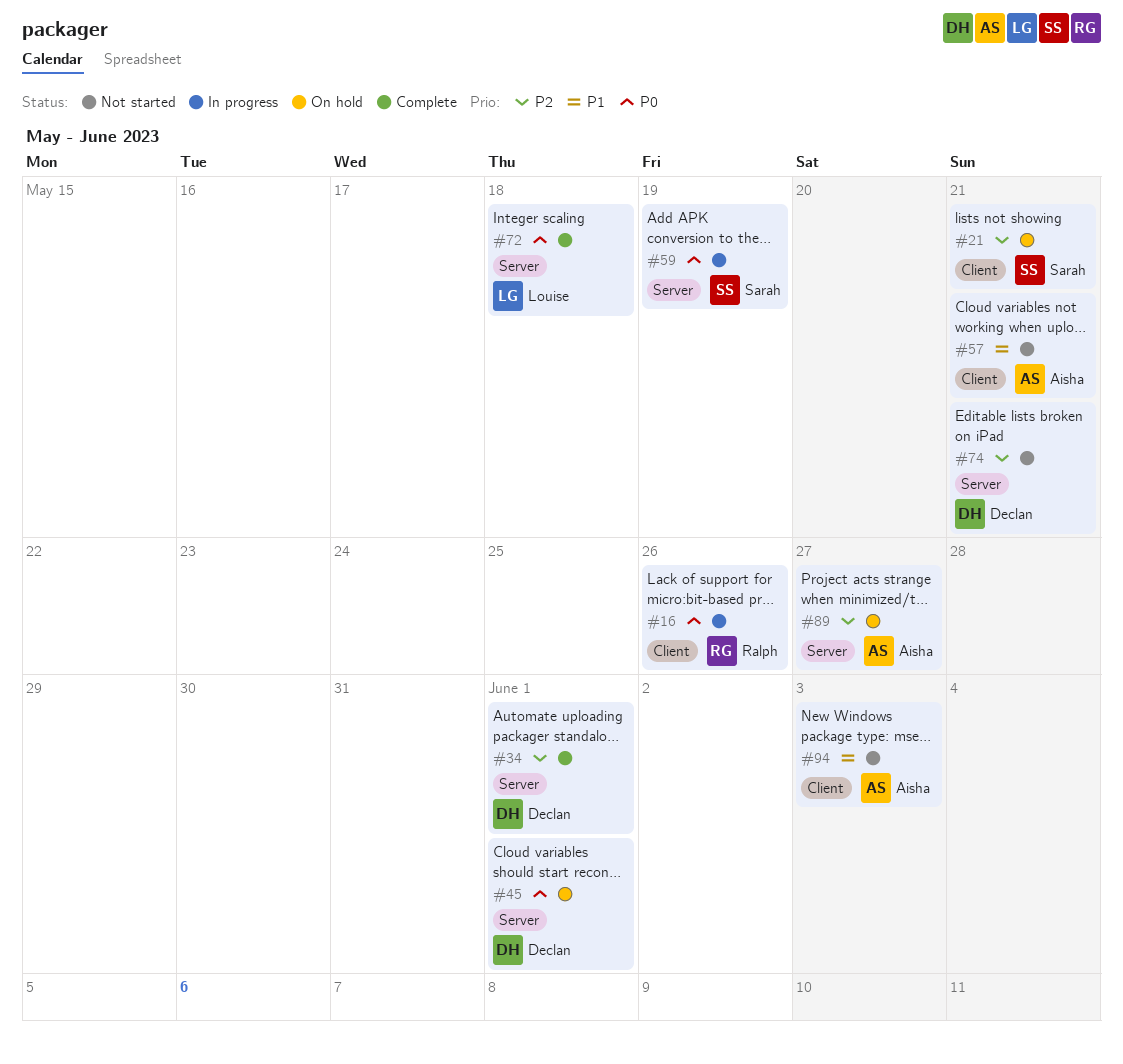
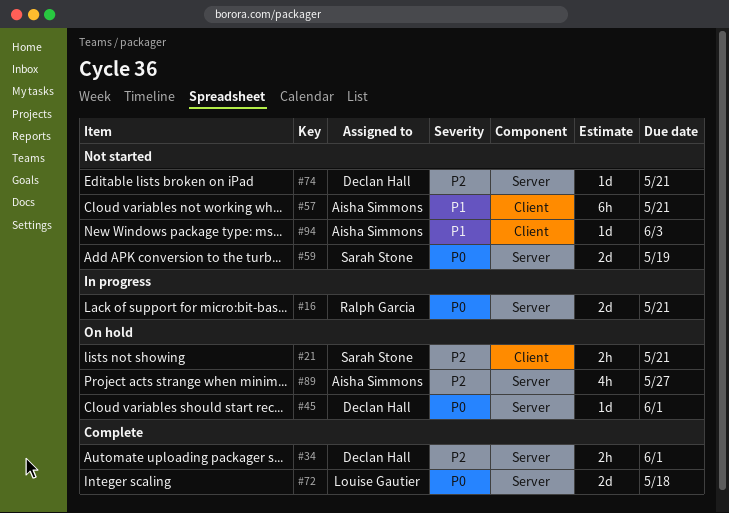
#16, label: Client -> Server
#16, due: May 26 -> May 21
#59, status: In progress -> Not started

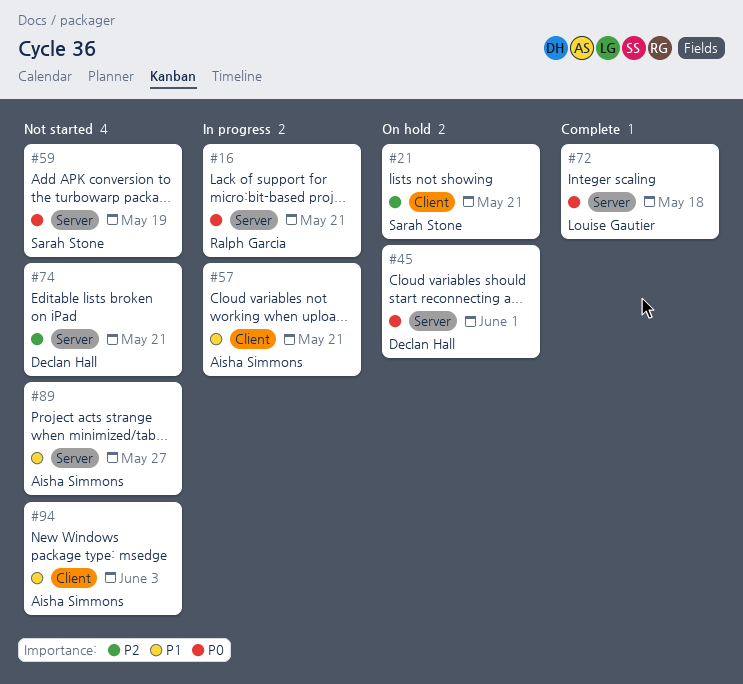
#34: present -> none
#57, status: Not started -> In progress
#89, status: On hold -> Not started
#89, priority: P2 -> P1

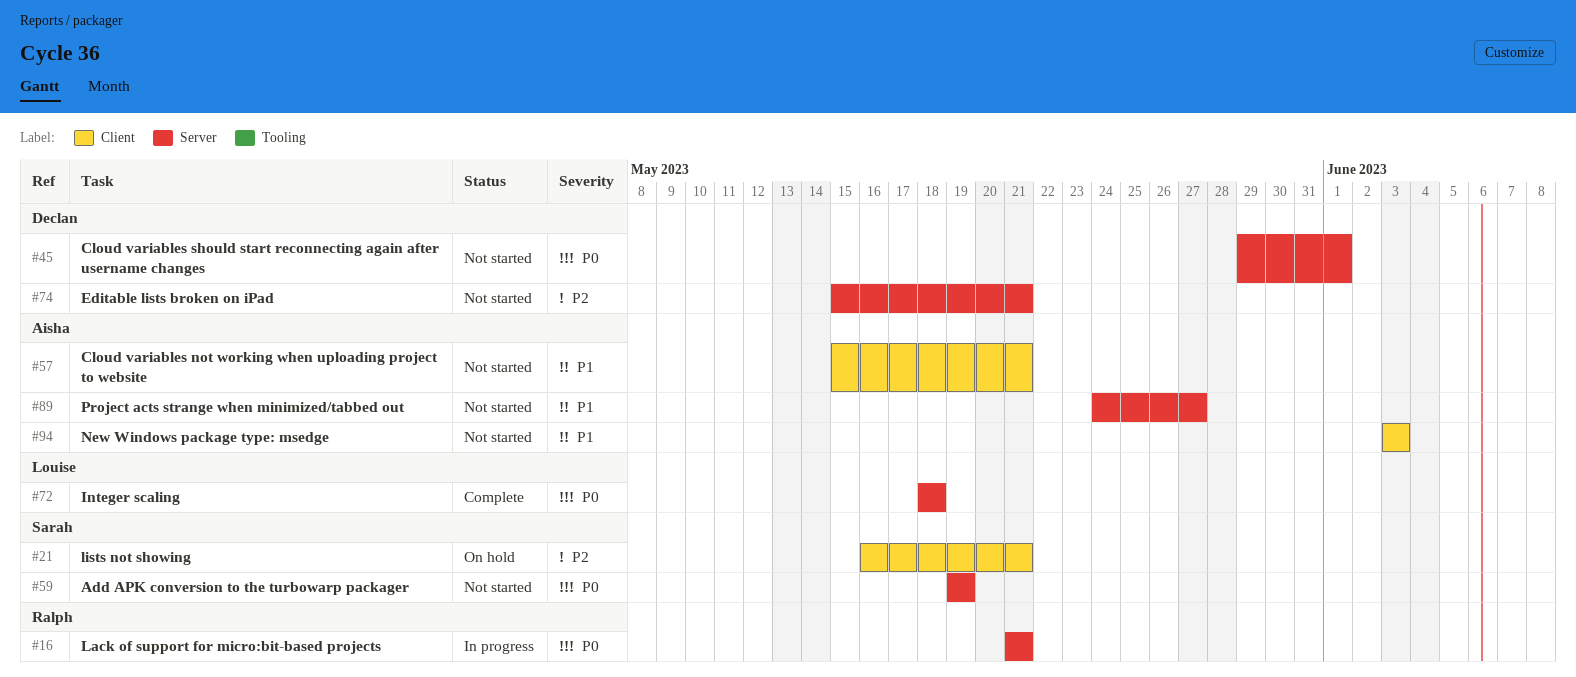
#45, status: On hold -> Not started
#57, status: In progress -> Not started

